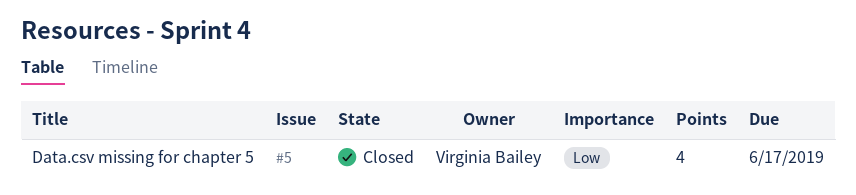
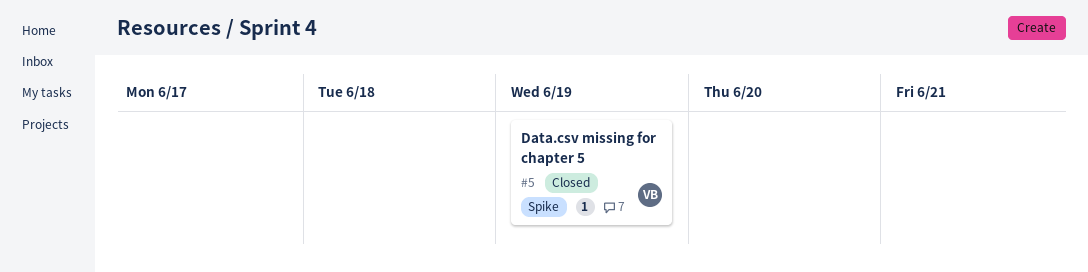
#5, estimate: 4 -> 1
#5, due: Jun 17 -> Jun 19

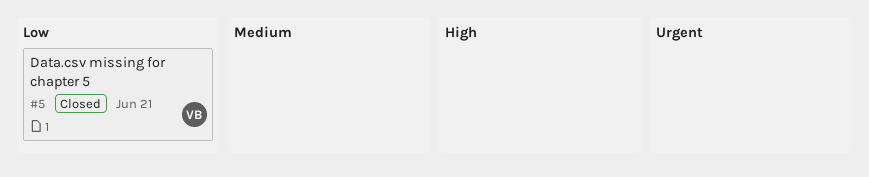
#5, due: Jun 19 -> Jun 21

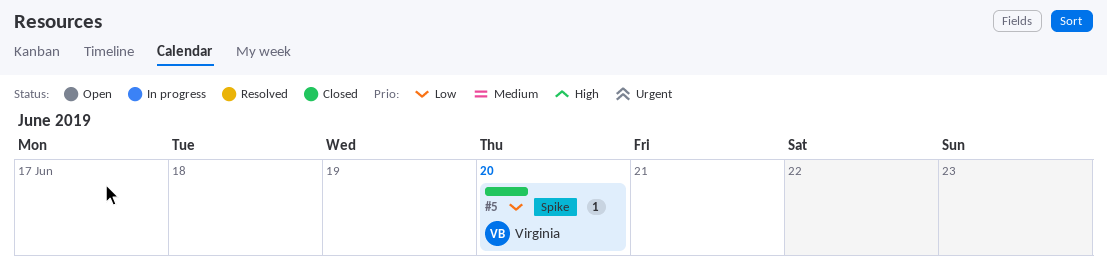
#5, due: Jun 21 -> Jun 20

